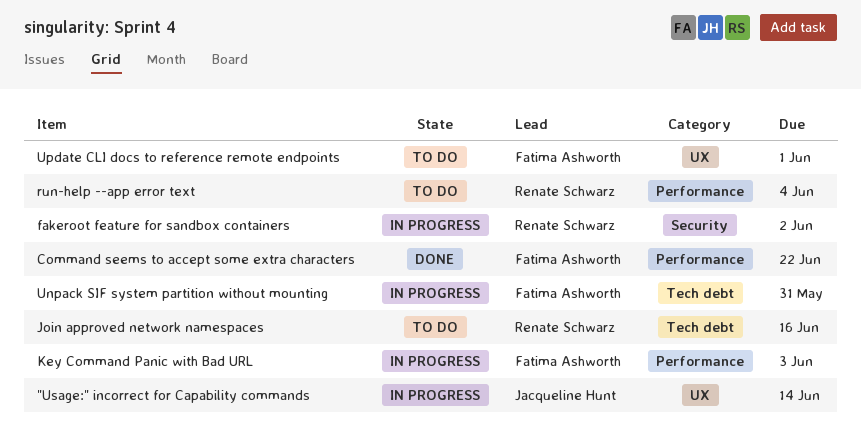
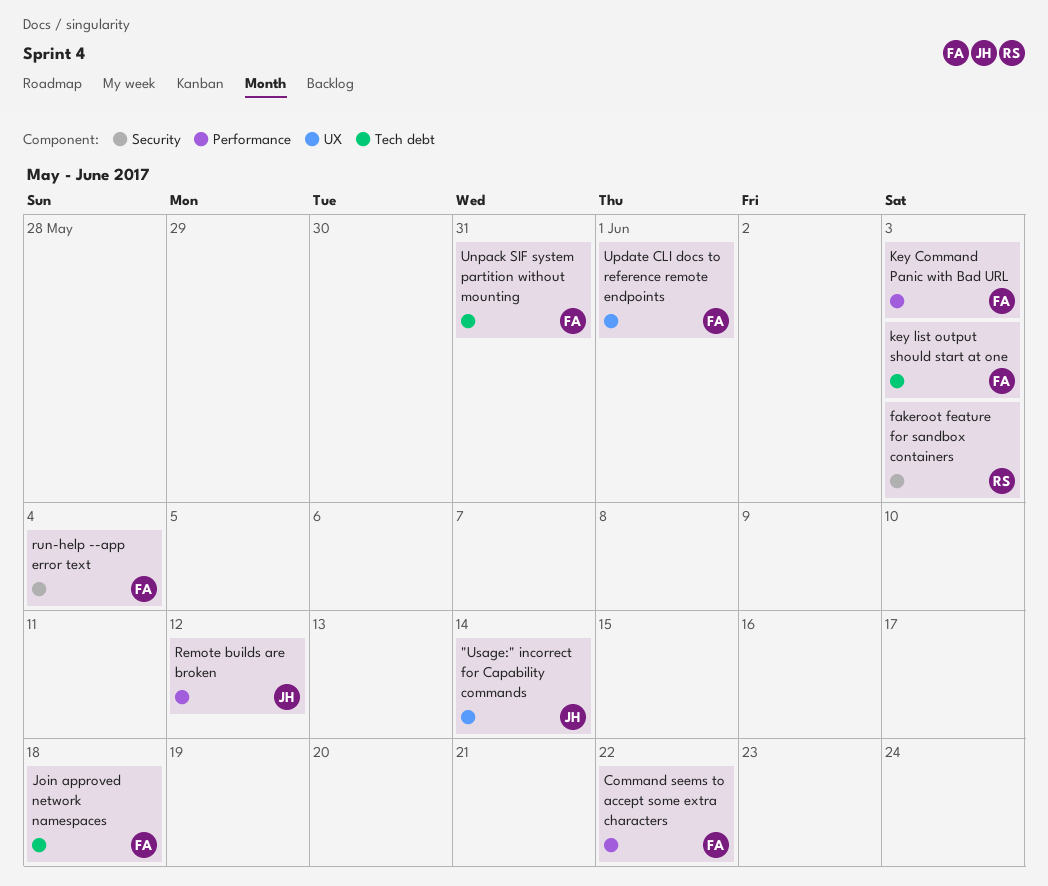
fakeroot feature for sandbox containers, due: Jun 2 -> Jun 3
Join approved network namespaces, owner: Renate Schwarz -> Fatima Ashworth
Join approved network namespaces, due: Jun 16 -> Jun 18
key list output should start at one: none -> present
Remote builds are broken: none -> present
run-help --app error text, owner: Renate Schwarz -> Fatima Ashworth
run-help --app error text, label: Performance -> Security

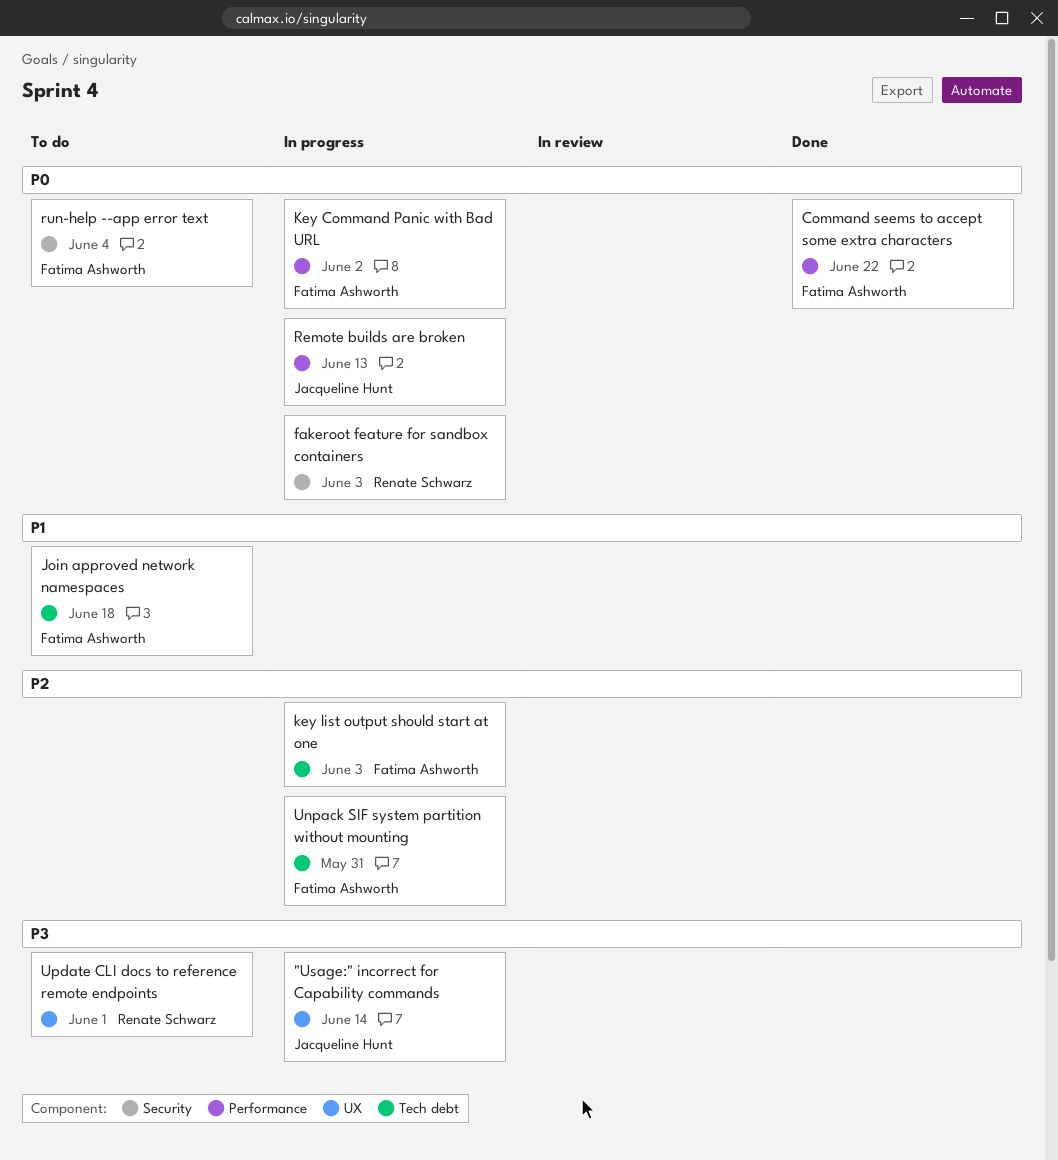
Key Command Panic with Bad URL, due: Jun 3 -> Jun 2
Remote builds are broken, due: Jun 12 -> Jun 13
Update CLI docs to reference remote endpoints, owner: Fatima Ashworth -> Renate Schwarz

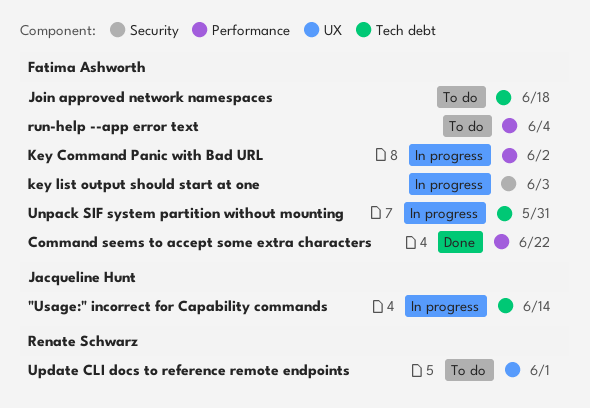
"Usage:" incorrect for Capability commands, label: UX -> Tech debt
fakeroot feature for sandbox containers: present -> none
key list output should start at one, label: Tech debt -> Security
Remote builds are broken: present -> none
run-help --app error text, label: Security -> Performance

